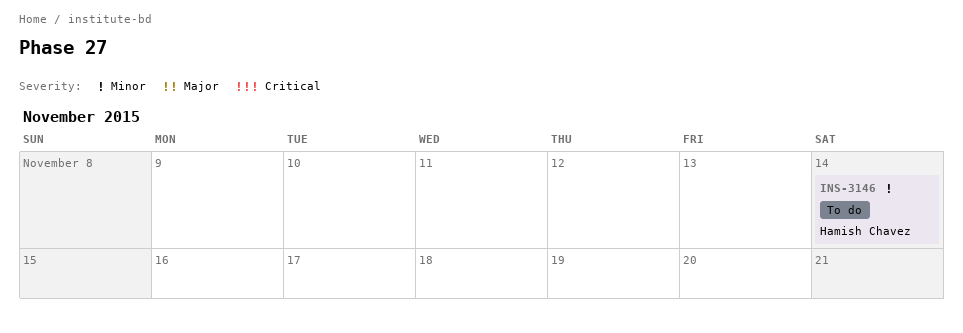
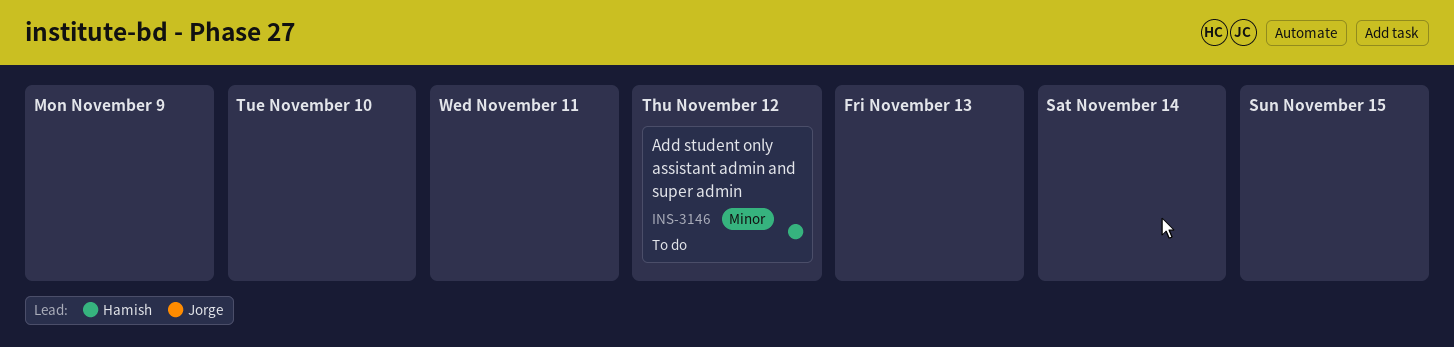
INS-3146, due: Nov 14 -> Nov 12

